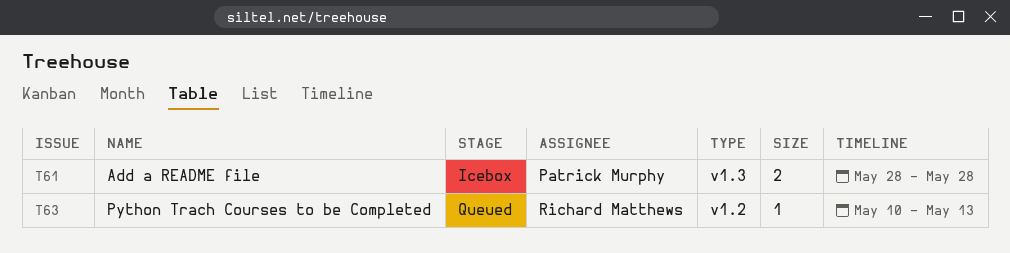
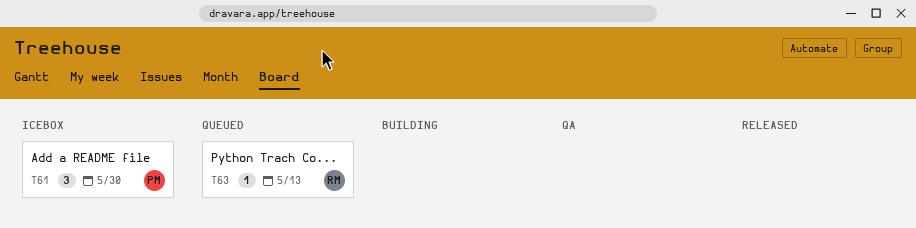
T61, estimate: 2 -> 3
T61, due: May 28 -> May 30

